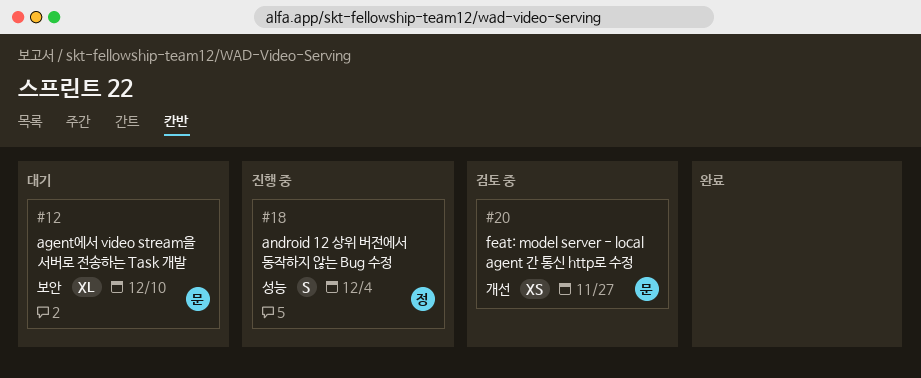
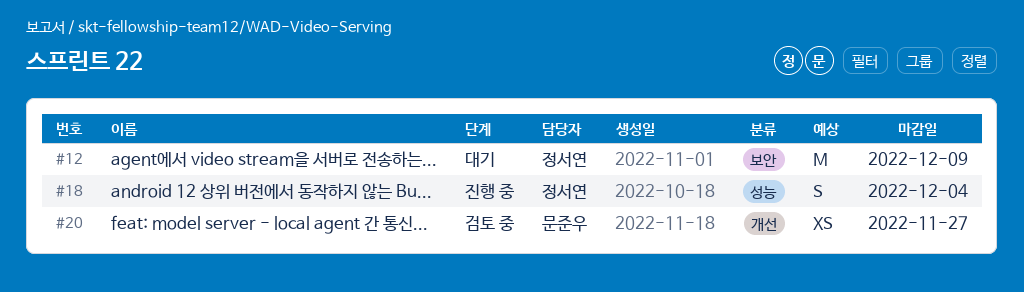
#12, owner: 문준우 -> 정서연
#12, estimate: XL -> M
#12, due: Dec 10 -> Dec 9

